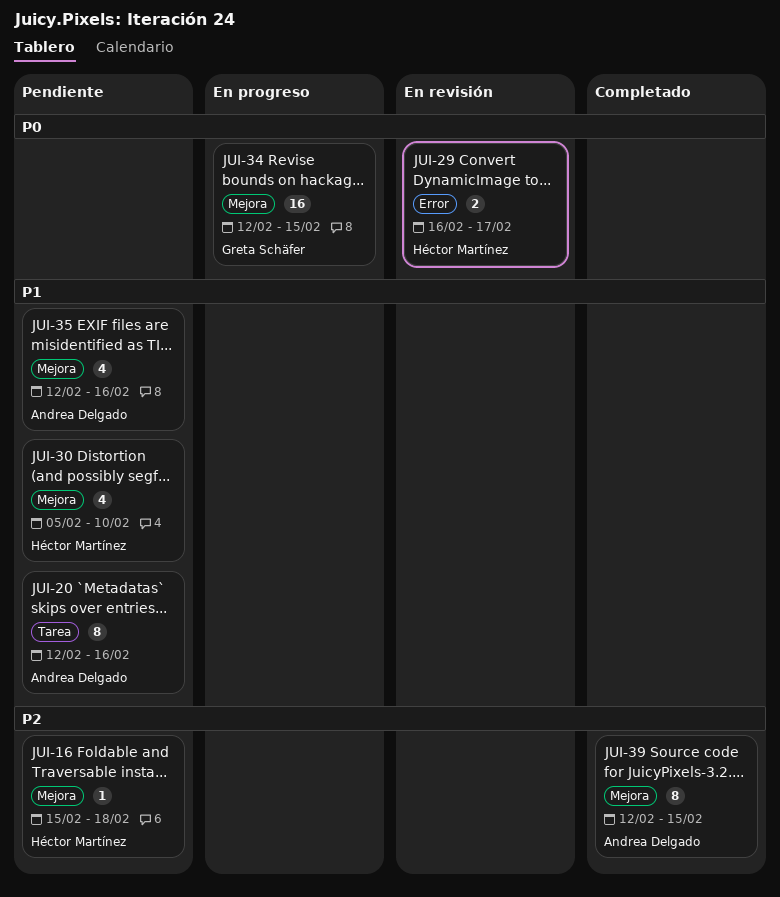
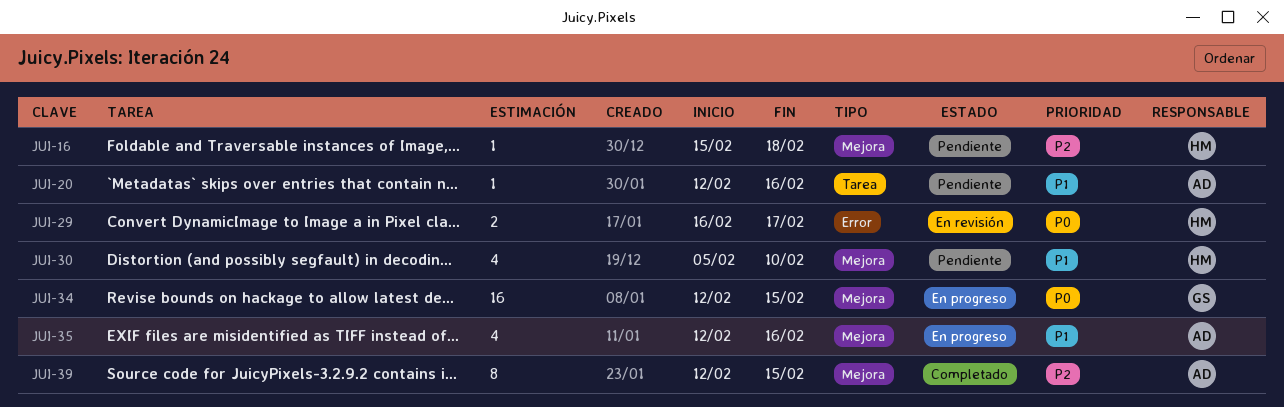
JUI-20, estimate: 8 -> 1
JUI-35, status: Pendiente -> En progreso

